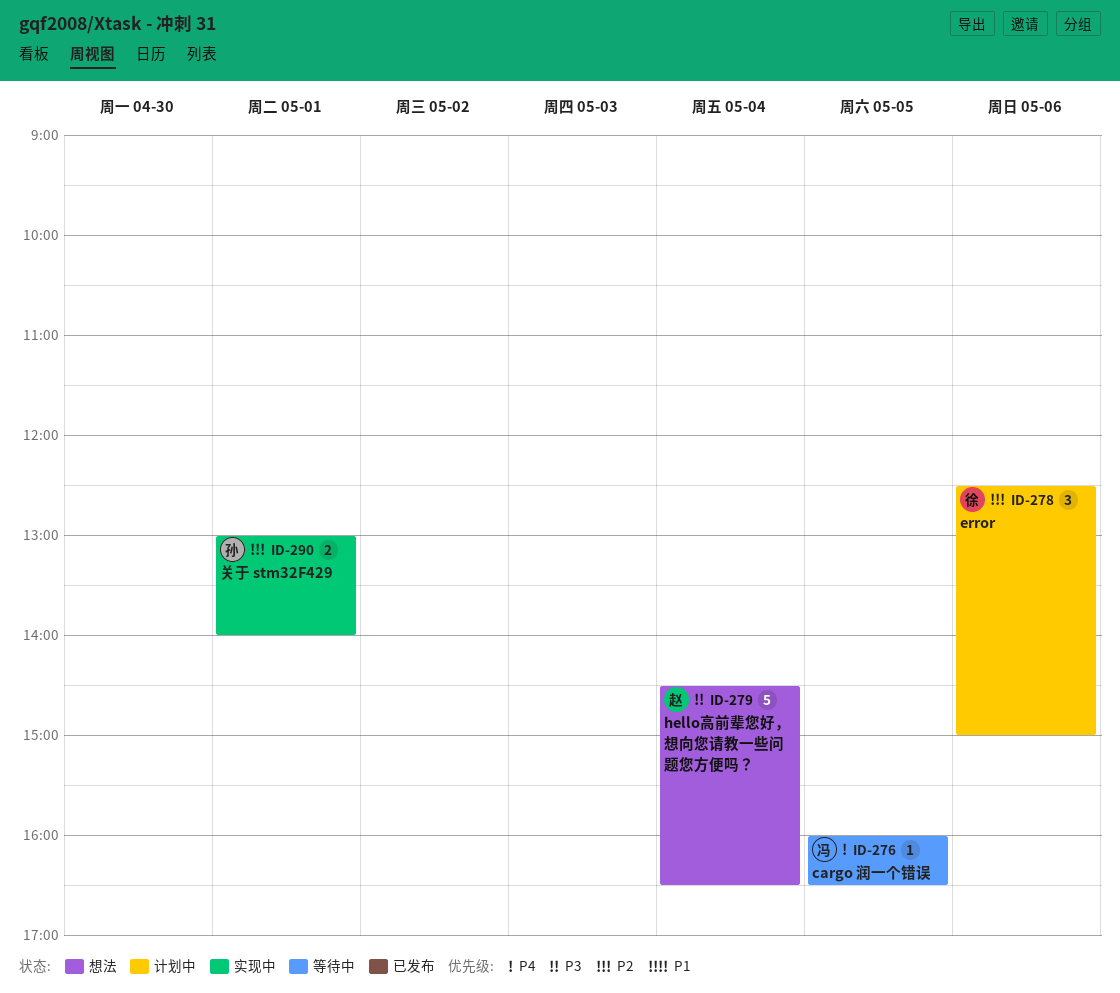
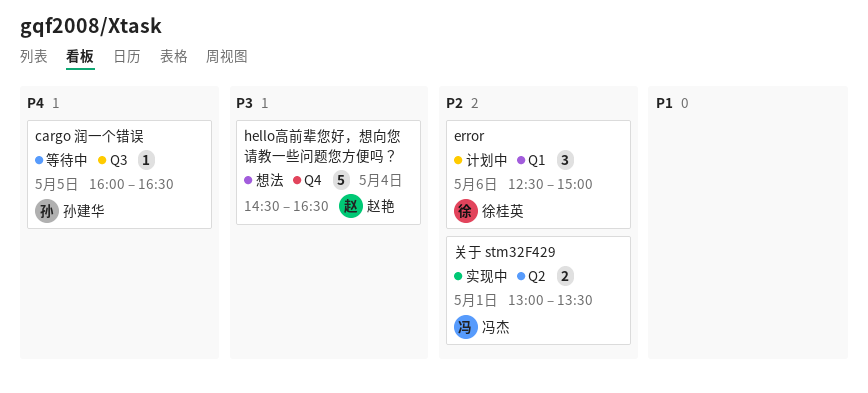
cargo 润一个错误, owner: 冯杰 -> 孙建华
关于 stm32F429, owner: 孙建华 -> 冯杰
关于 stm32F429, ends: 14:00 -> 13:30

